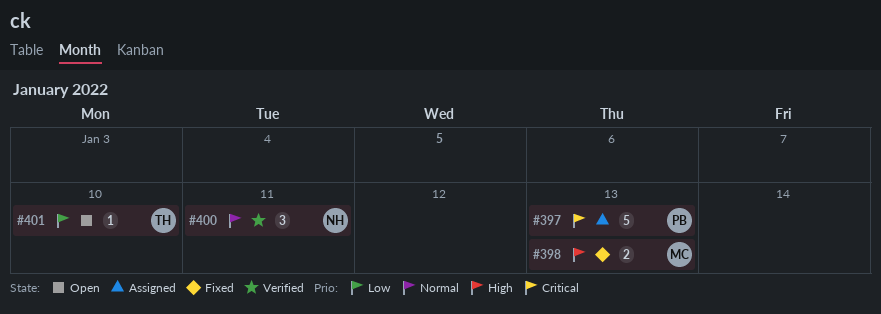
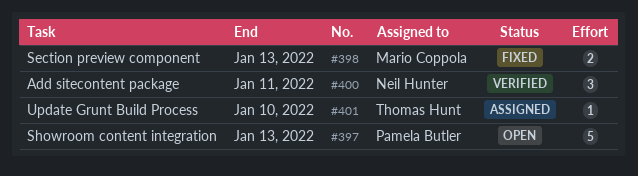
#397, status: Assigned -> Open
#401, status: Open -> Assigned

